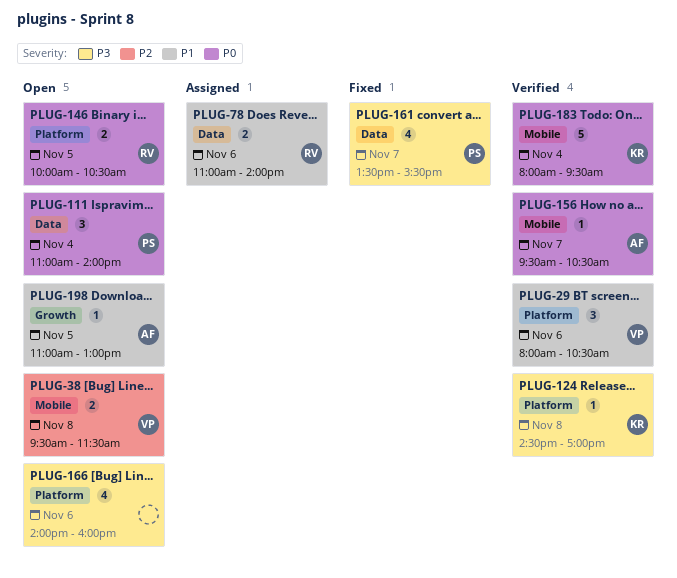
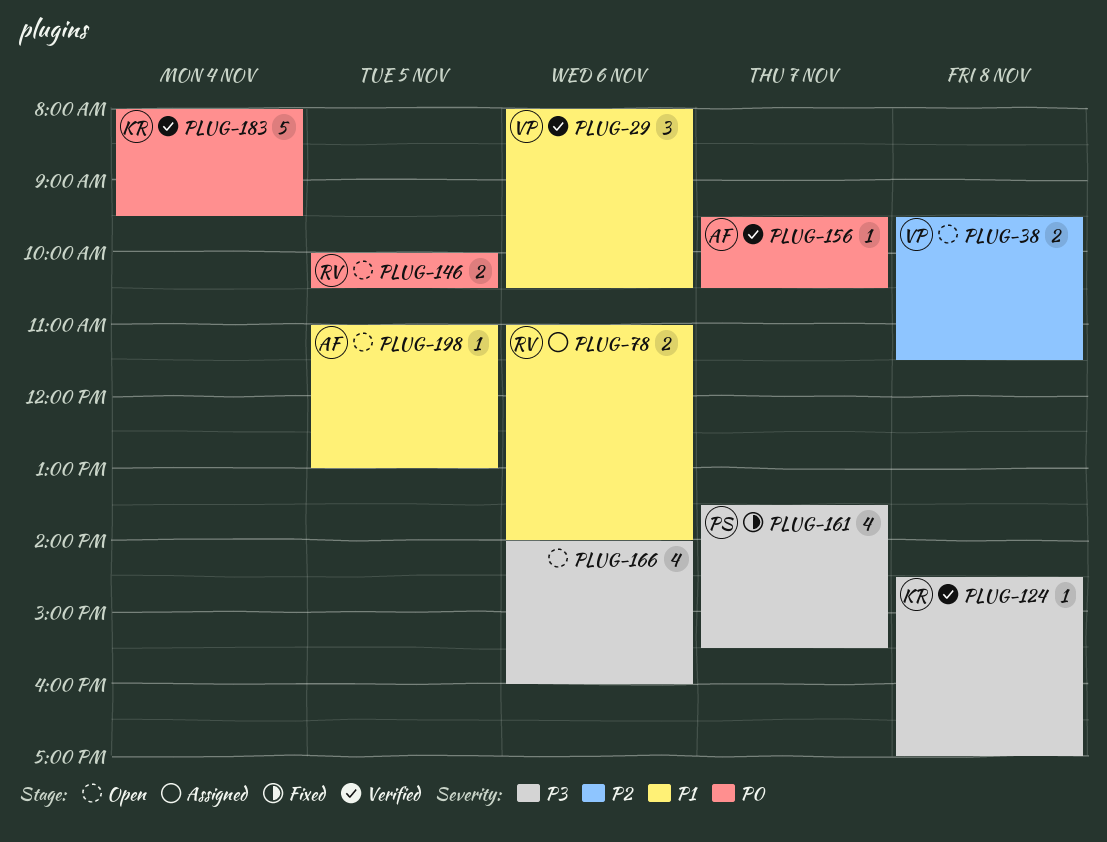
PLUG-111: present -> none

